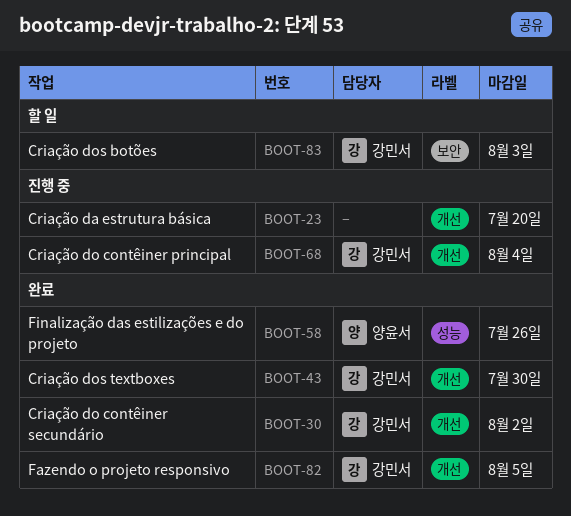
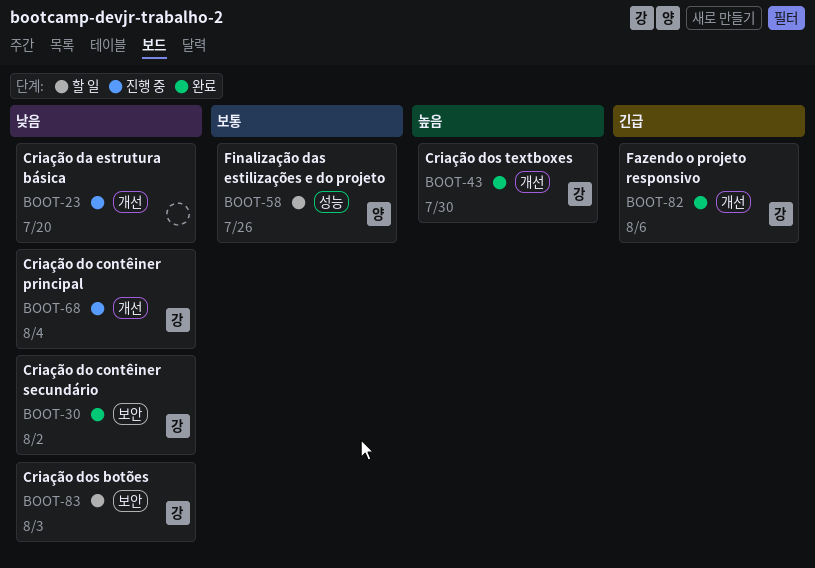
BOOT-30, label: 개선 -> 보안
BOOT-58, status: 완료 -> 할 일
BOOT-82, due: Aug 5 -> Aug 6

